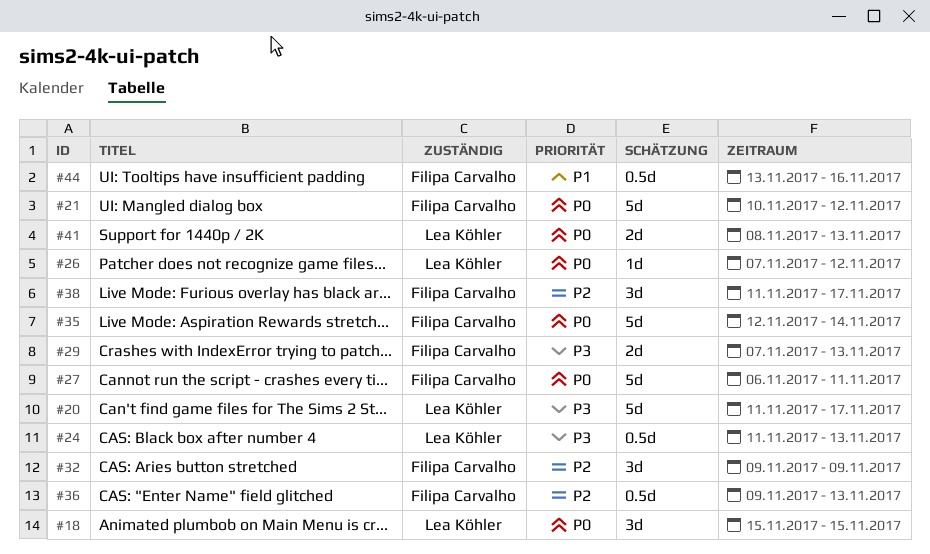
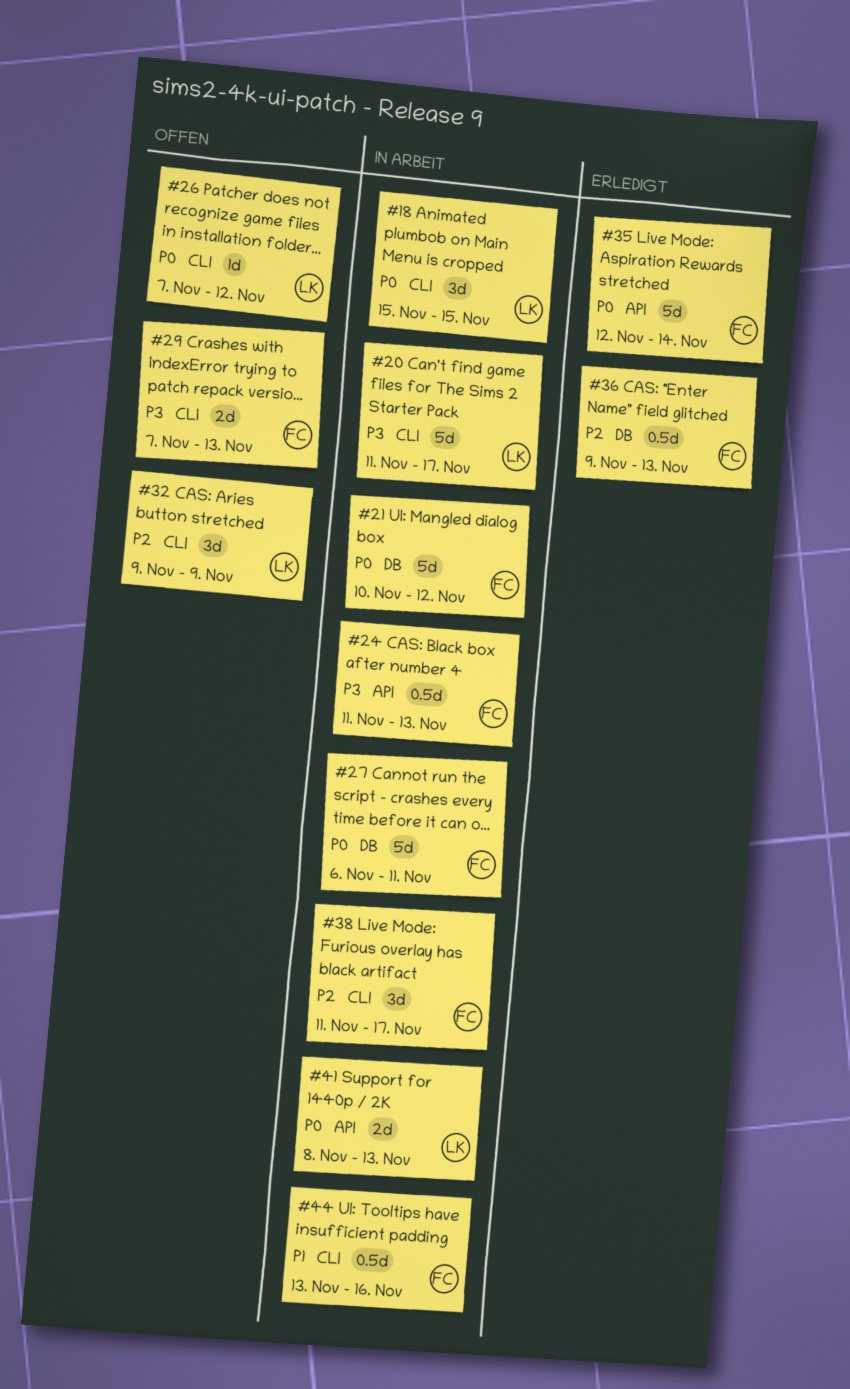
#24, owner: Lea Köhler -> Filipa Carvalho
#32, owner: Filipa Carvalho -> Lea Köhler

